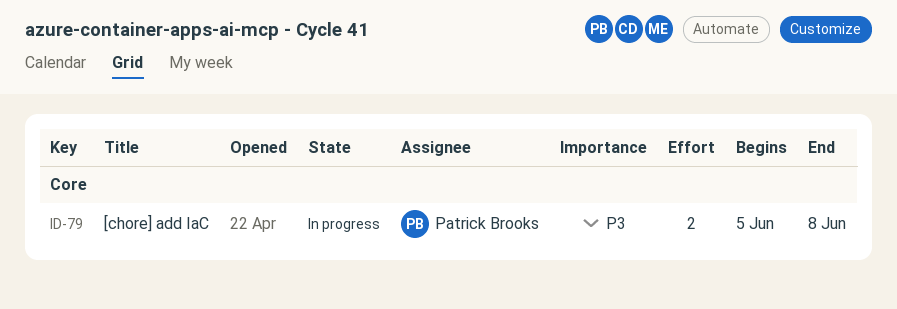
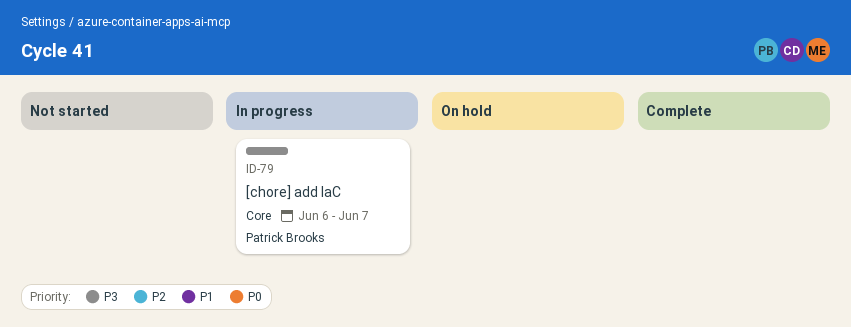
ID-79, start: Jun 5 -> Jun 6
ID-79, due: Jun 8 -> Jun 7

